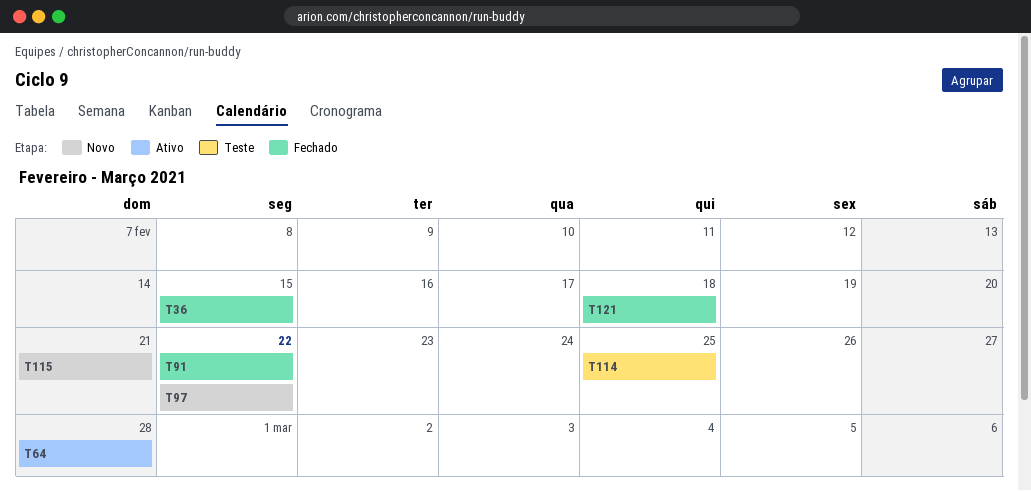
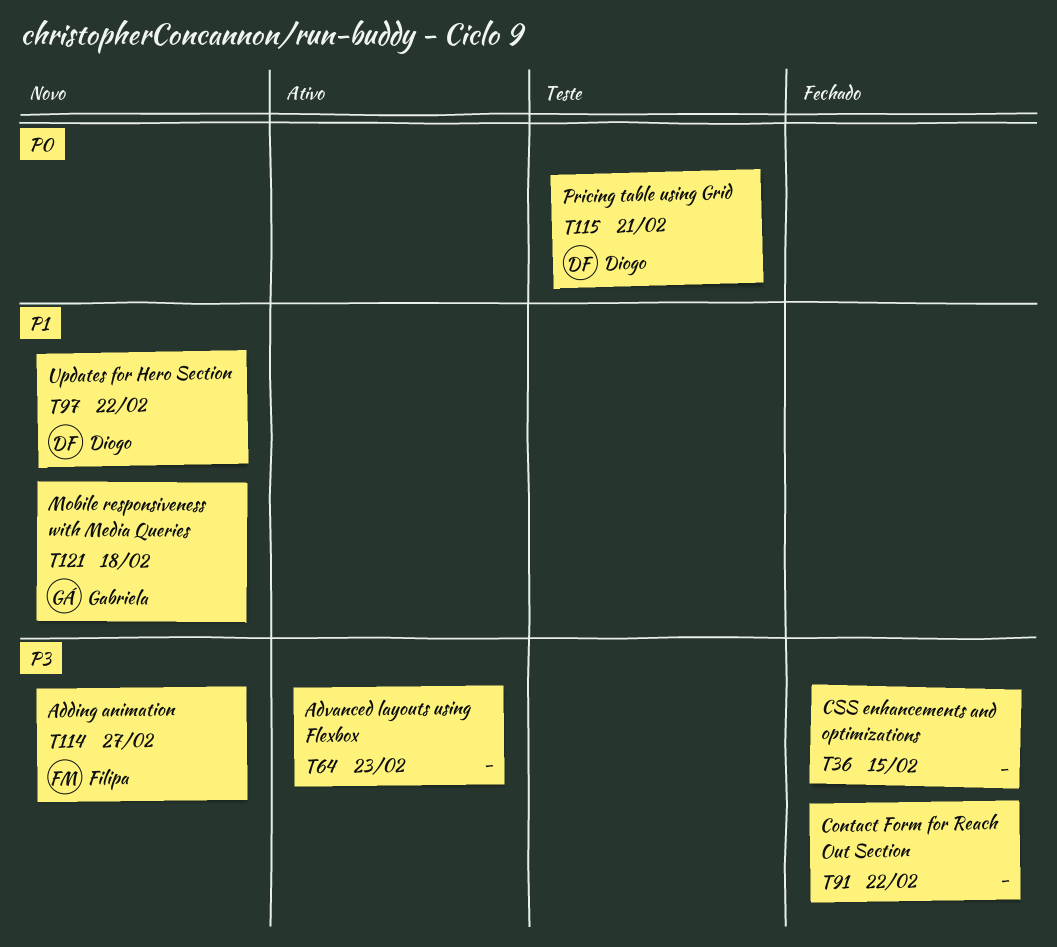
T64, due: Feb 28 -> Feb 23
T114, status: Teste -> Novo
T114, due: Feb 25 -> Feb 27
T115, status: Novo -> Teste
T121, status: Fechado -> Novo

